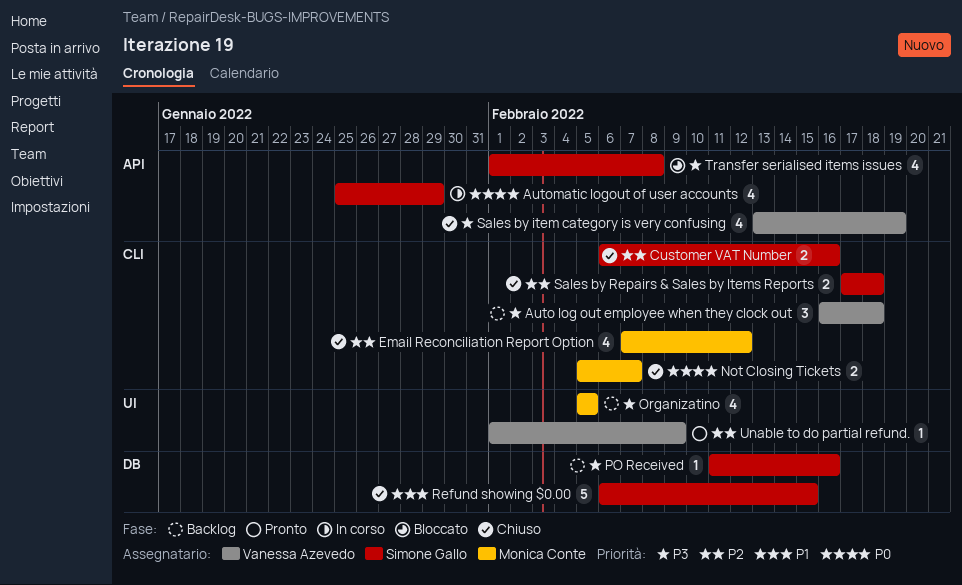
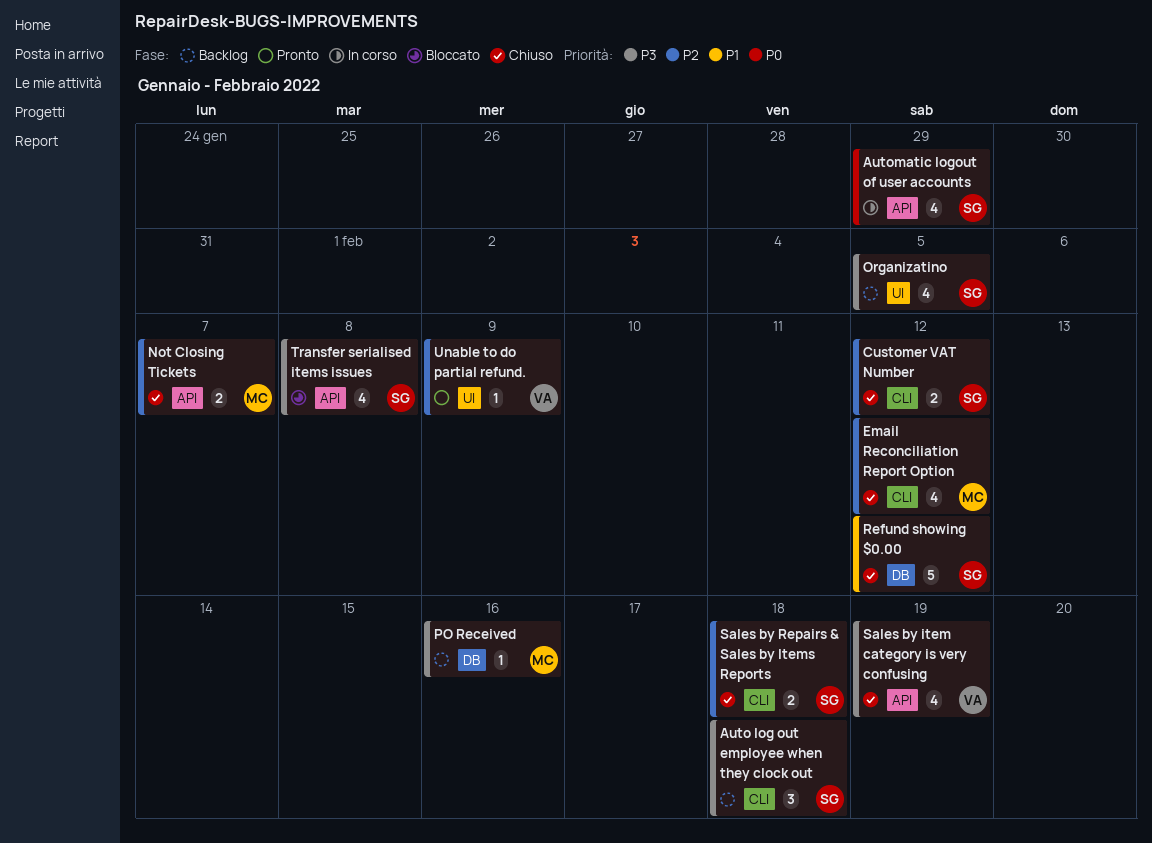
Auto log out employee when they clock out, owner: Vanessa Azevedo -> Simone Gallo
Customer VAT Number, due: Feb 16 -> Feb 12
Not Closing Tickets, priority: P0 -> P2
Not Closing Tickets, label: CLI -> API
Organizatino, owner: Monica Conte -> Simone Gallo
PO Received, owner: Simone Gallo -> Monica Conte
Refund showing $0.00, due: Feb 15 -> Feb 12

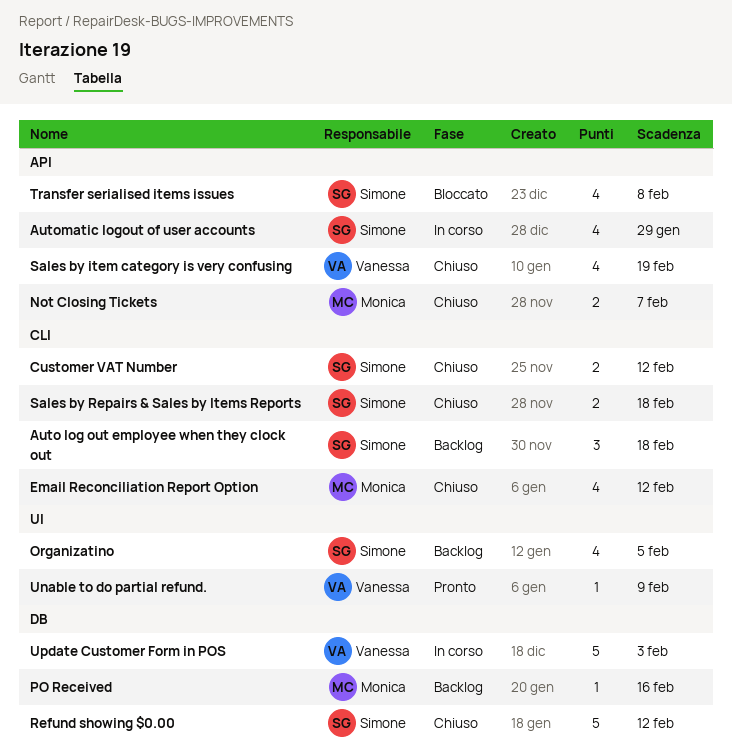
Update Customer Form in POS: none -> present

